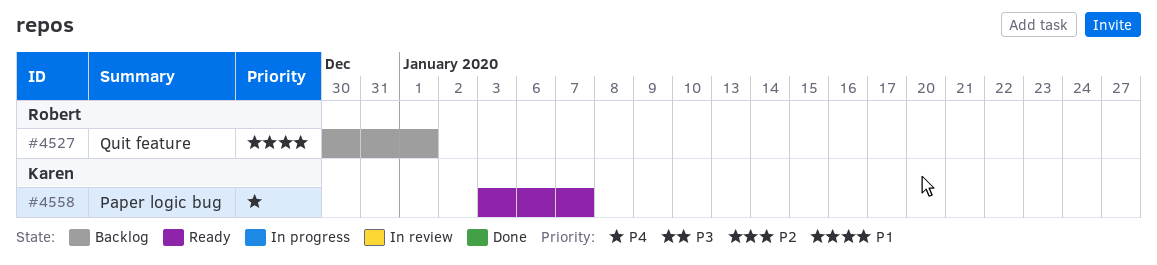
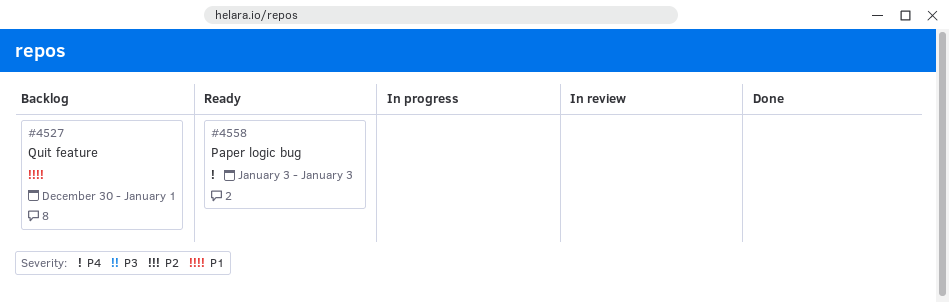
#4558, due: Jan 7 -> Jan 3

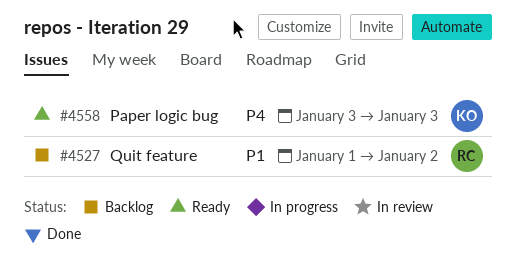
#4527, start: Dec 30 -> Jan 1
#4527, due: Jan 1 -> Jan 2

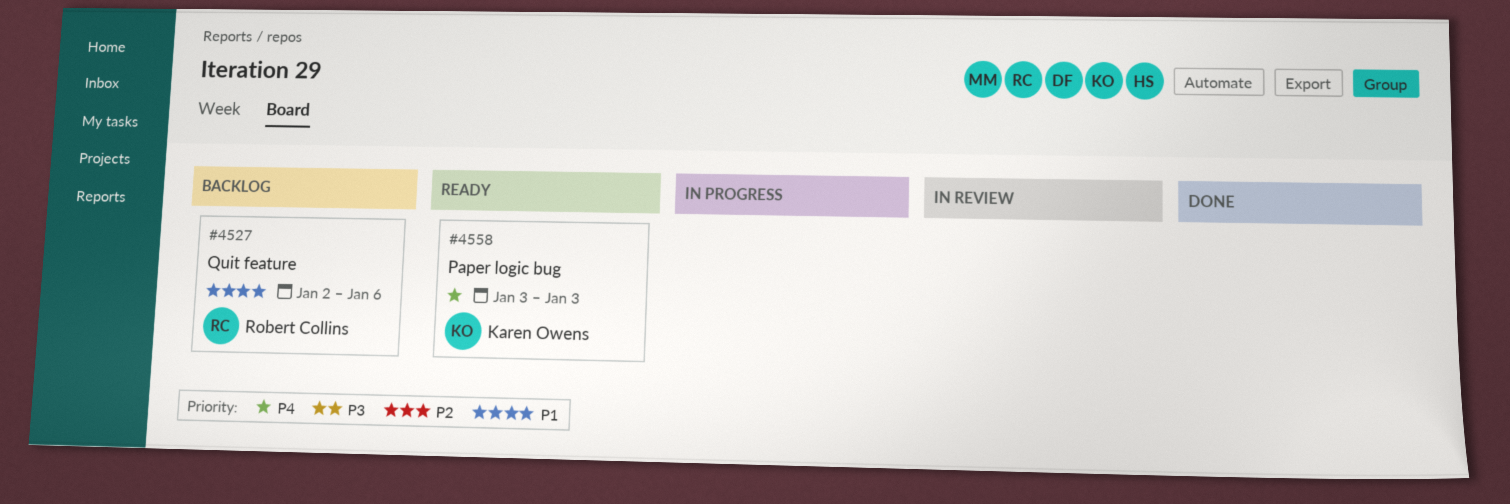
#4527, start: Jan 1 -> Jan 2
#4527, due: Jan 2 -> Jan 6

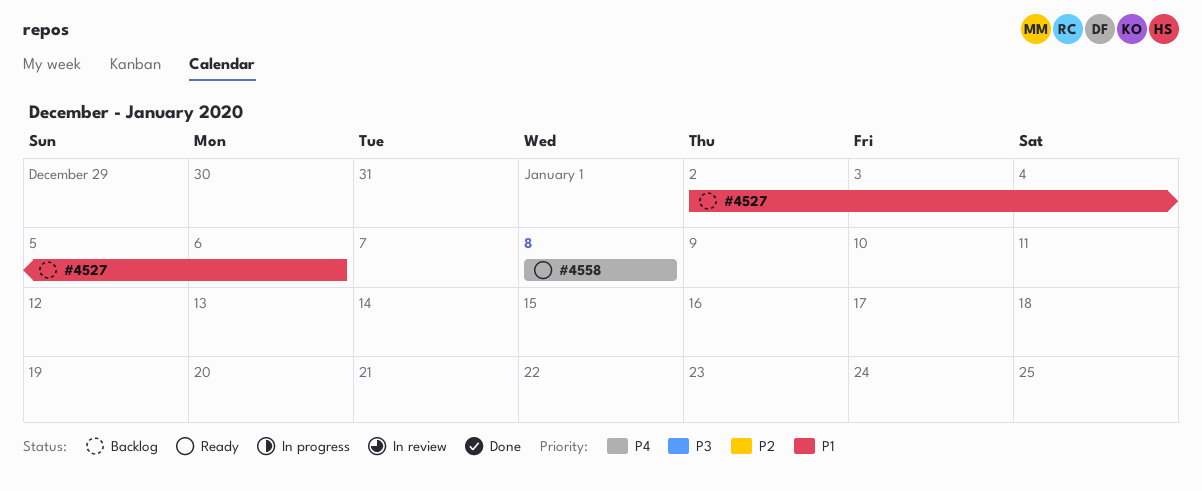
#4558, start: Jan 3 -> Jan 8
#4558, due: Jan 3 -> Jan 8

